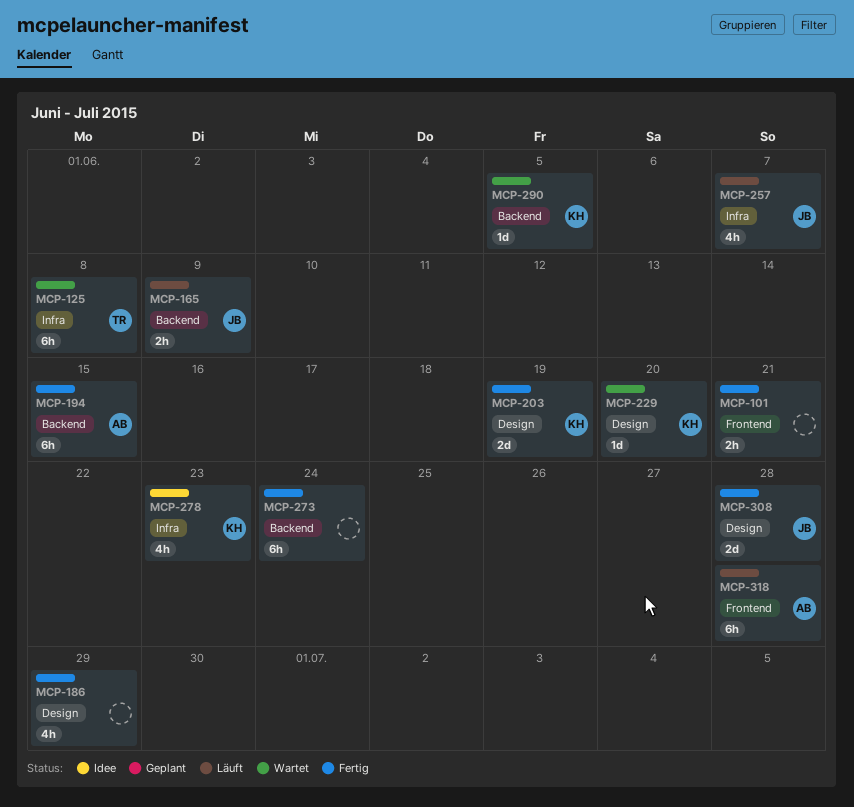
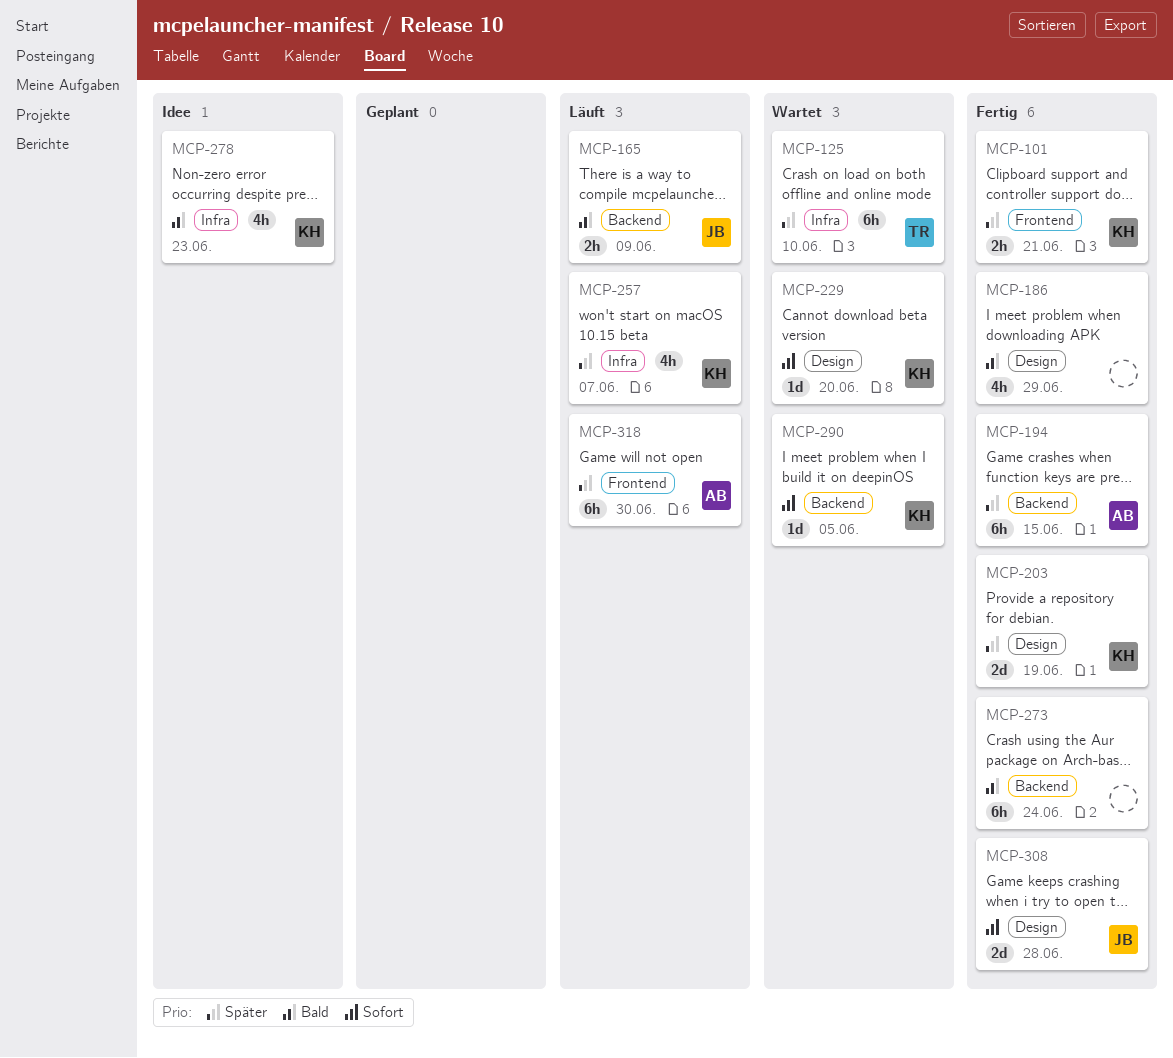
MCP-101, owner: none -> KH
MCP-125, due: Jun 8 -> Jun 10
MCP-257, owner: JB -> KH
MCP-318, due: Jun 28 -> Jun 30

